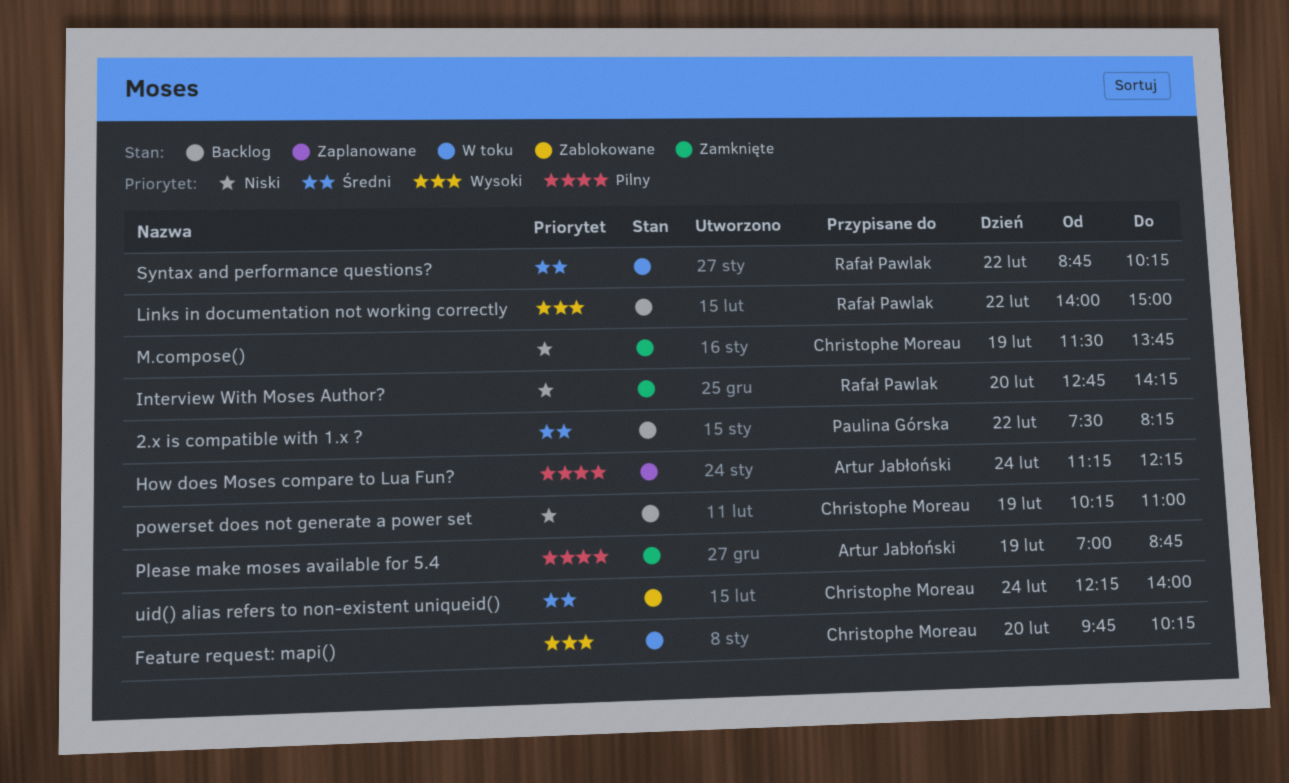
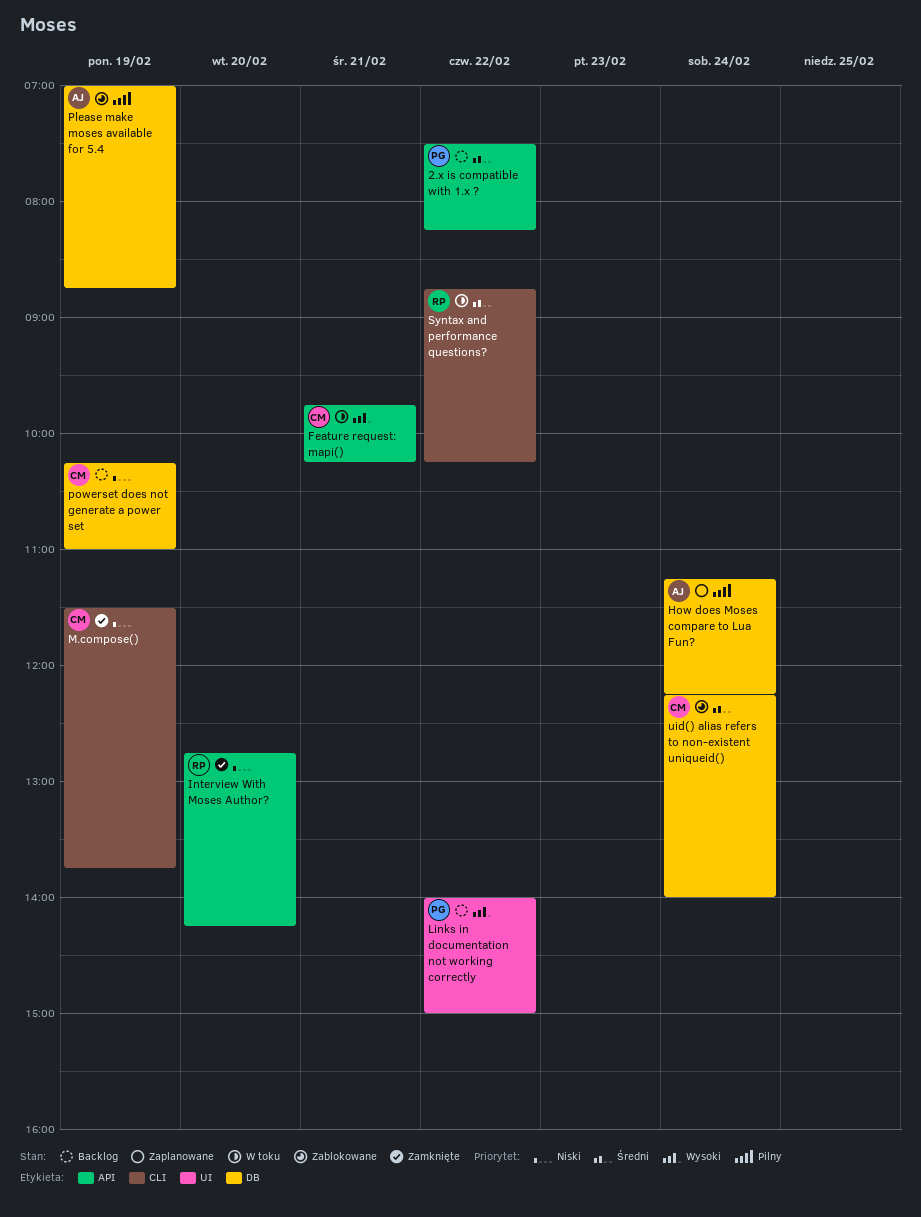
Feature request: mapi(), day: Feb 20 -> Feb 21
Links in documentation not working correctly, owner: Rafał Pawlak -> Paulina Górska
Please make moses available for 5.4, status: Zamknięte -> Zablokowane

